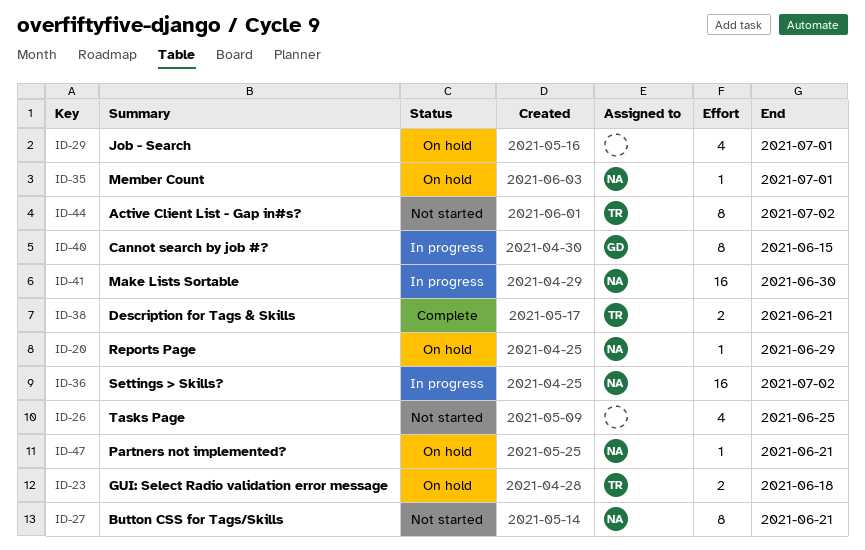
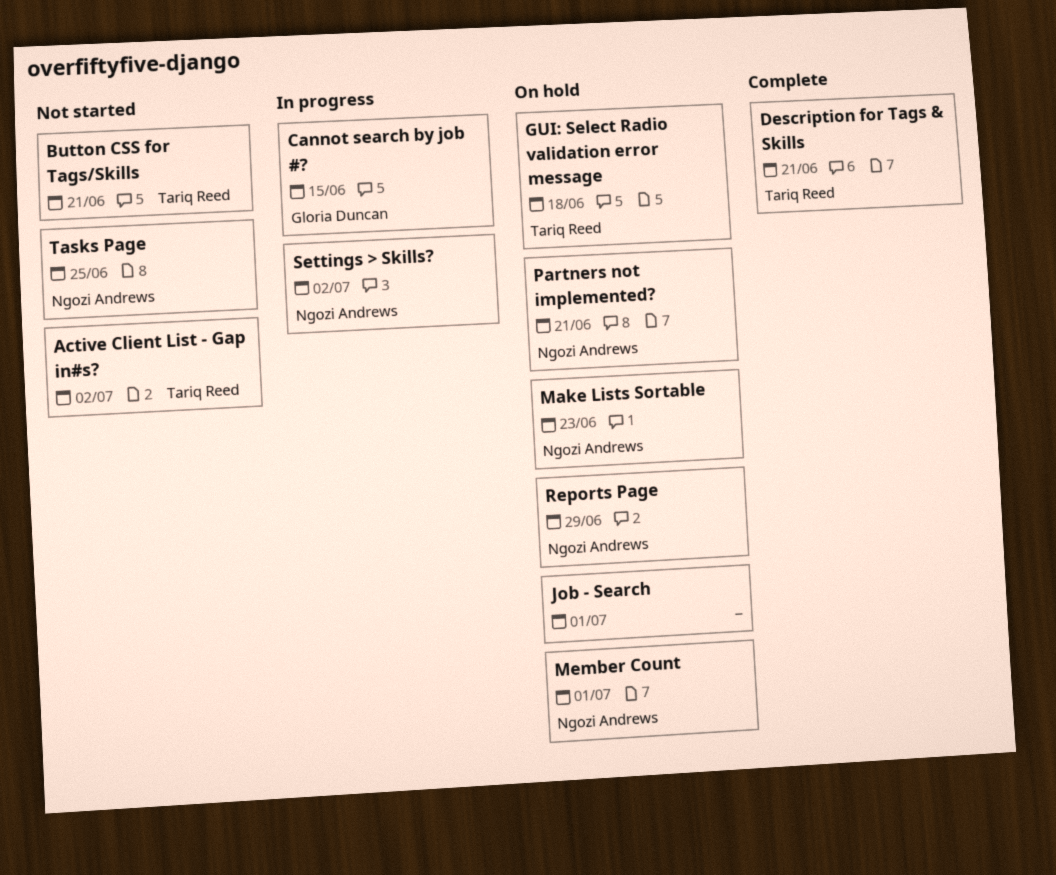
Button CSS for Tags/Skills, owner: Ngozi Andrews -> Tariq Reed
Make Lists Sortable, status: In progress -> On hold
Make Lists Sortable, due: Jun 30 -> Jun 23
Tasks Page, owner: none -> Ngozi Andrews

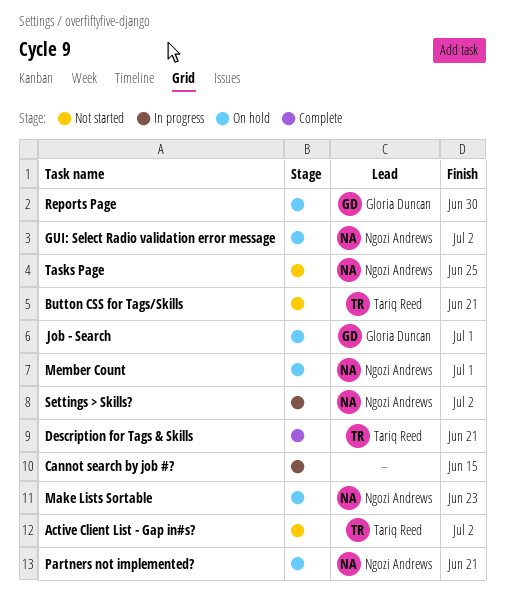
Cannot search by job #?, owner: Gloria Duncan -> none
GUI: Select Radio validation error message, owner: Tariq Reed -> Ngozi Andrews
GUI: Select Radio validation error message, due: Jun 18 -> Jul 2
Job - Search, owner: none -> Gloria Duncan
Reports Page, owner: Ngozi Andrews -> Gloria Duncan
Reports Page, due: Jun 29 -> Jun 30

